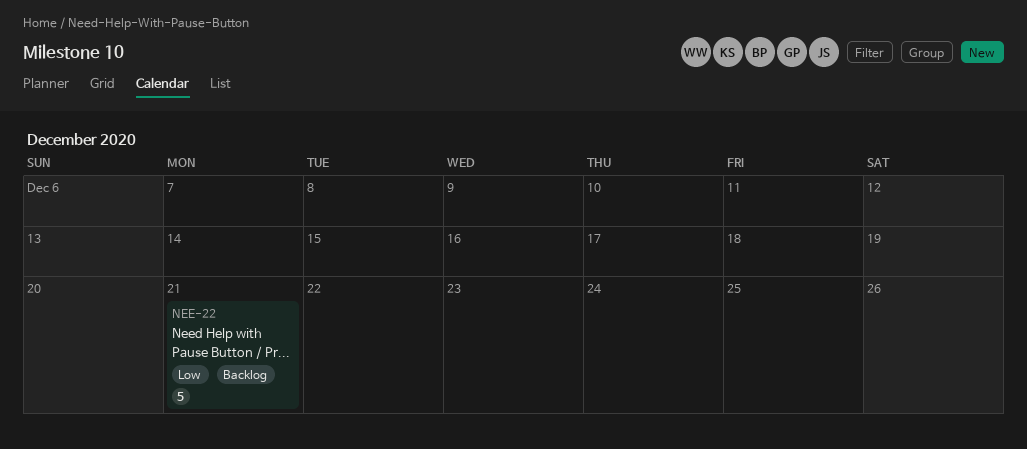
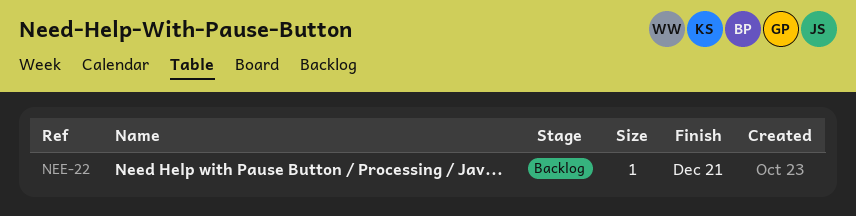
NEE-22, estimate: 5 -> 1

